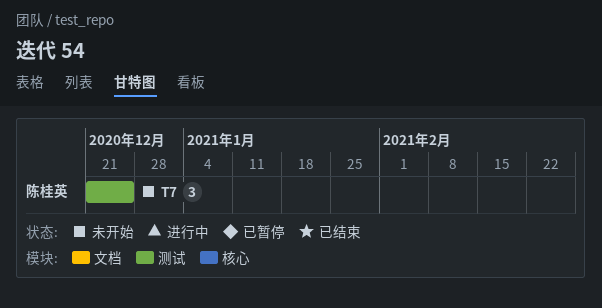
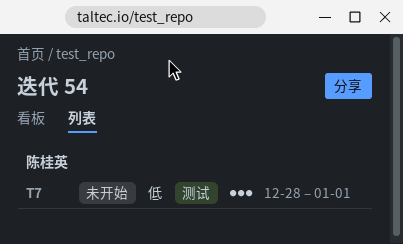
T7, start: Dec 21 -> Dec 28
T7, due: Dec 25 -> Jan 1

